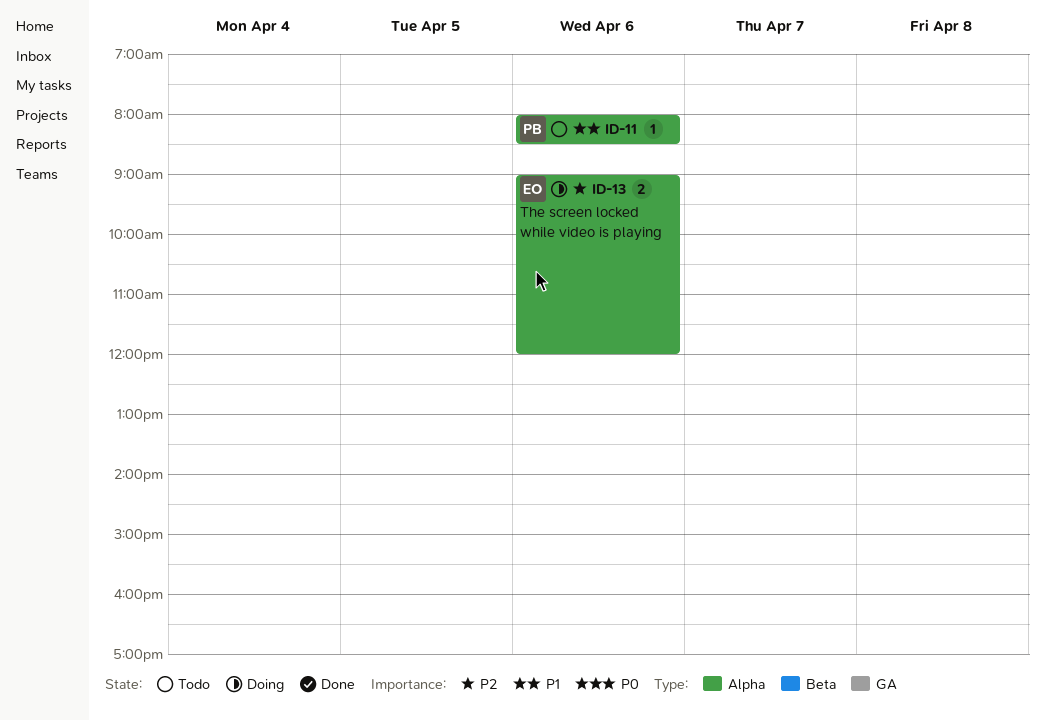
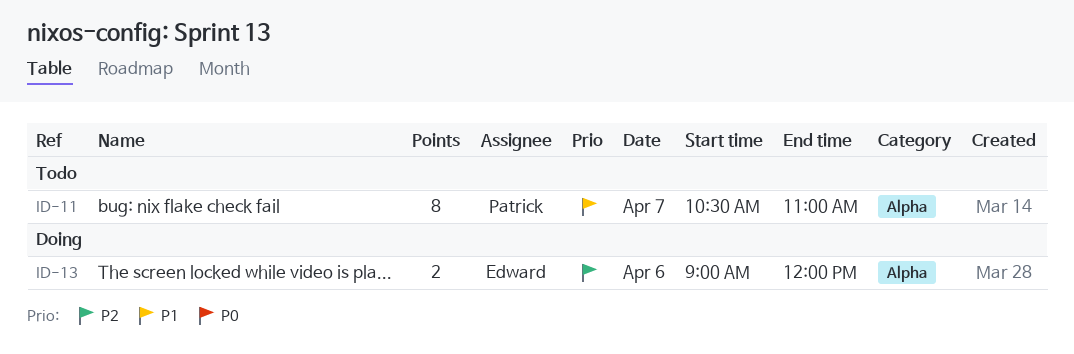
ID-11, estimate: 1 -> 8
ID-11, day: Apr 6 -> Apr 7
ID-11, begins: 08:00 -> 10:30
ID-11, ends: 08:30 -> 11:00

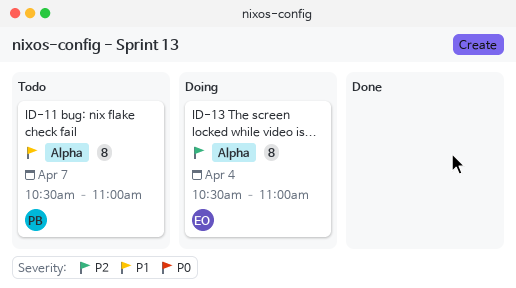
ID-13, estimate: 2 -> 8
ID-13, day: Apr 6 -> Apr 4
ID-13, begins: 09:00 -> 10:30
ID-13, ends: 12:00 -> 11:00

